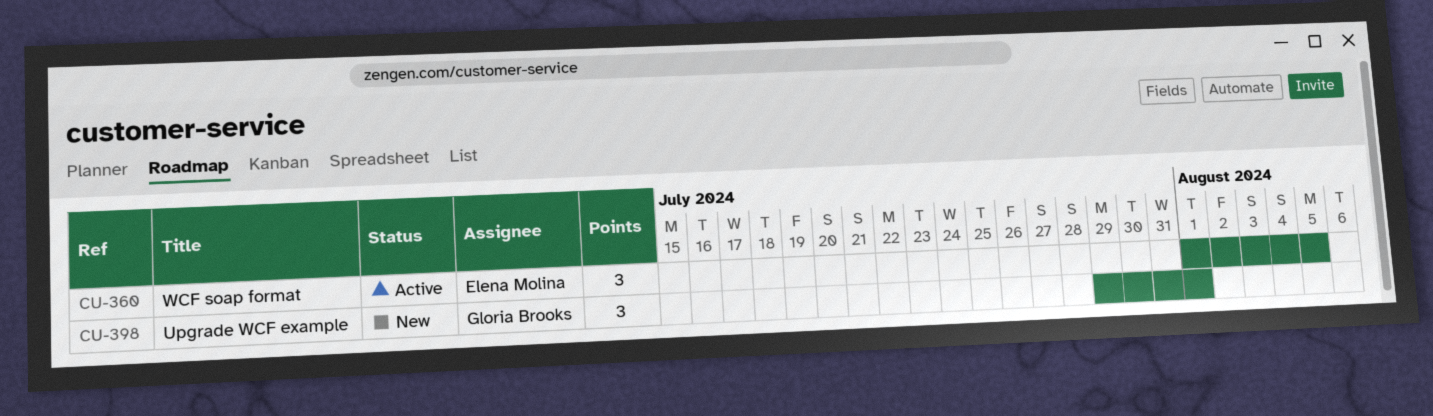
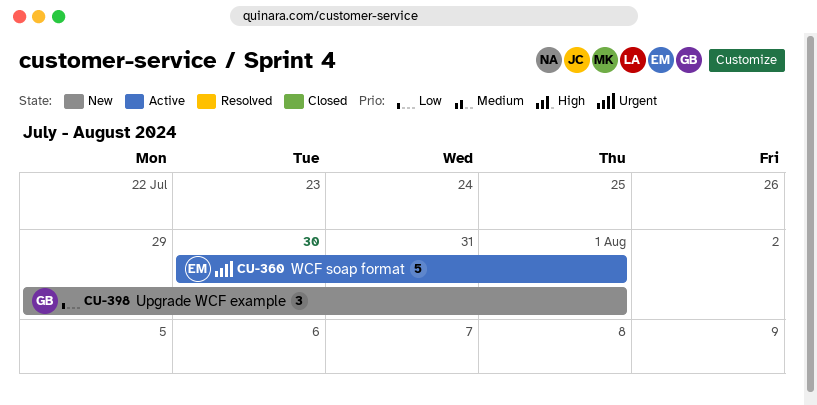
CU-360, estimate: 3 -> 5
CU-360, start: Aug 1 -> Jul 30
CU-360, due: Aug 5 -> Aug 1

